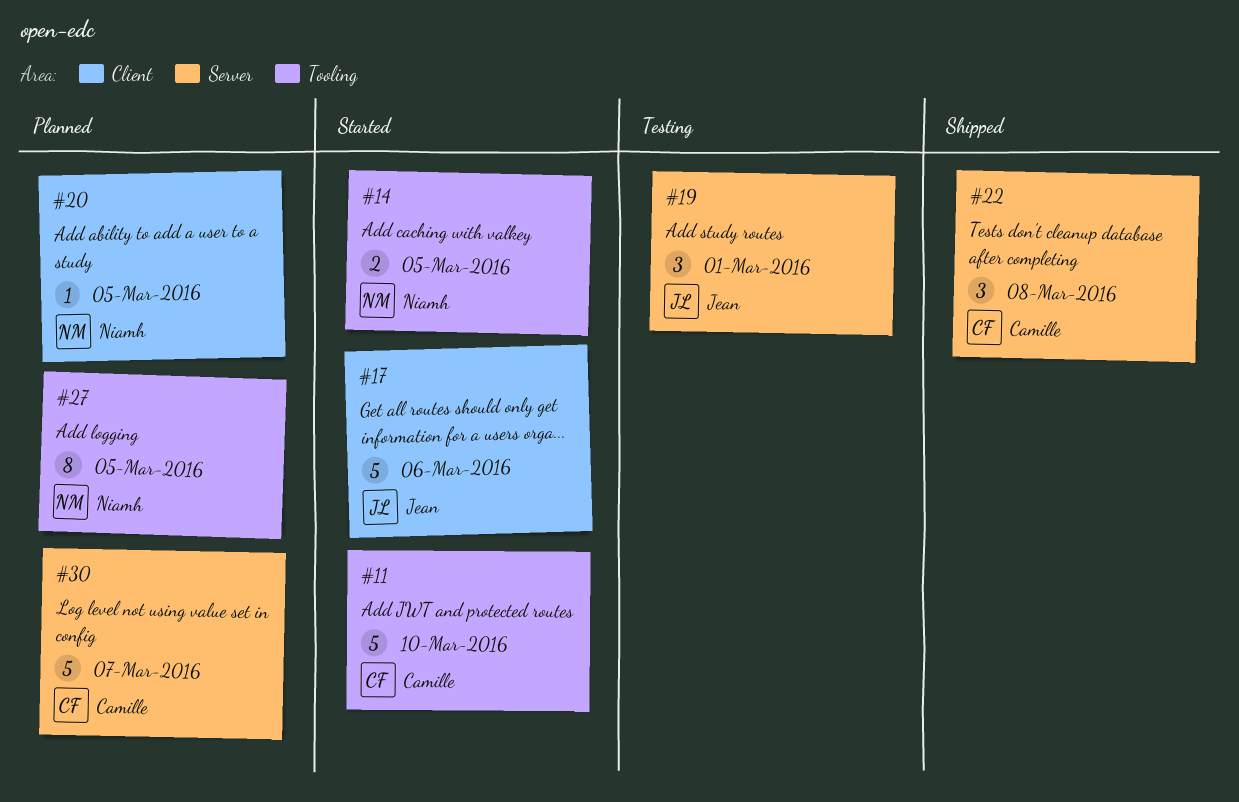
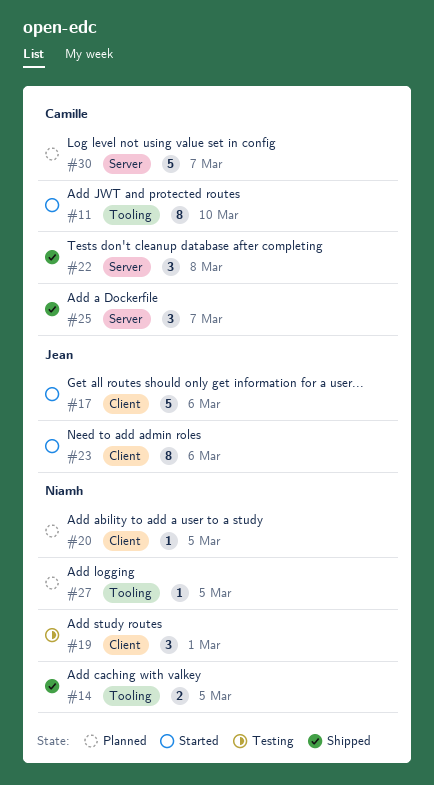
#11, estimate: 5 -> 8
#14, status: Started -> Shipped
#19, owner: Jean -> Niamh
#19, label: Server -> Client
#23: none -> present
#25: none -> present
#27, estimate: 8 -> 1

